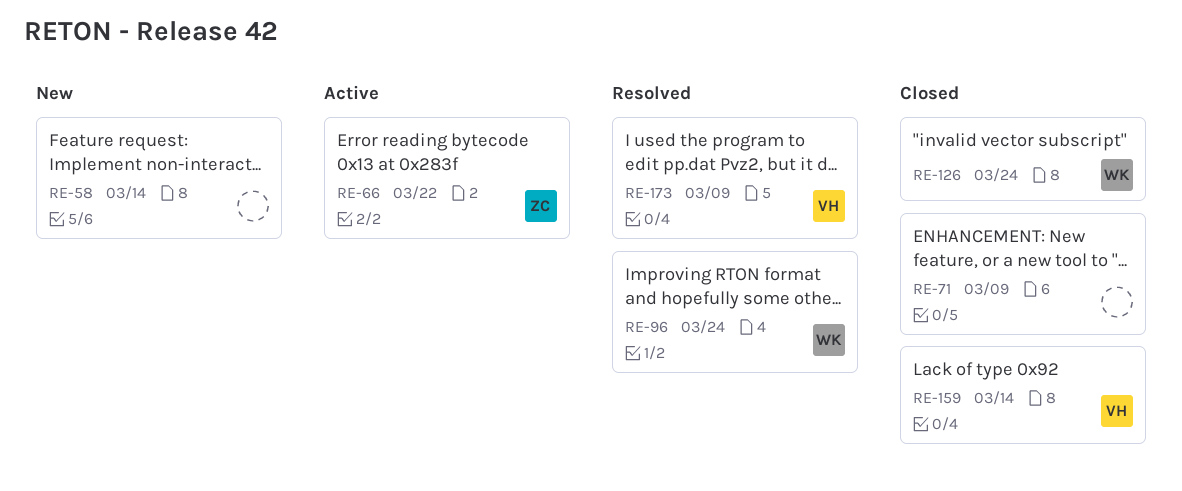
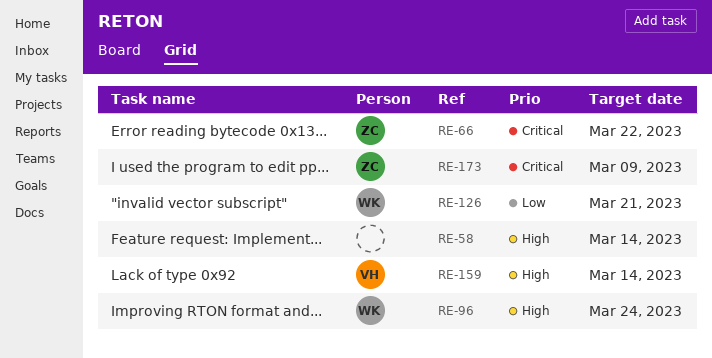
RE-71: present -> none
RE-126, due: Mar 24 -> Mar 21
RE-173, owner: VH -> ZC

